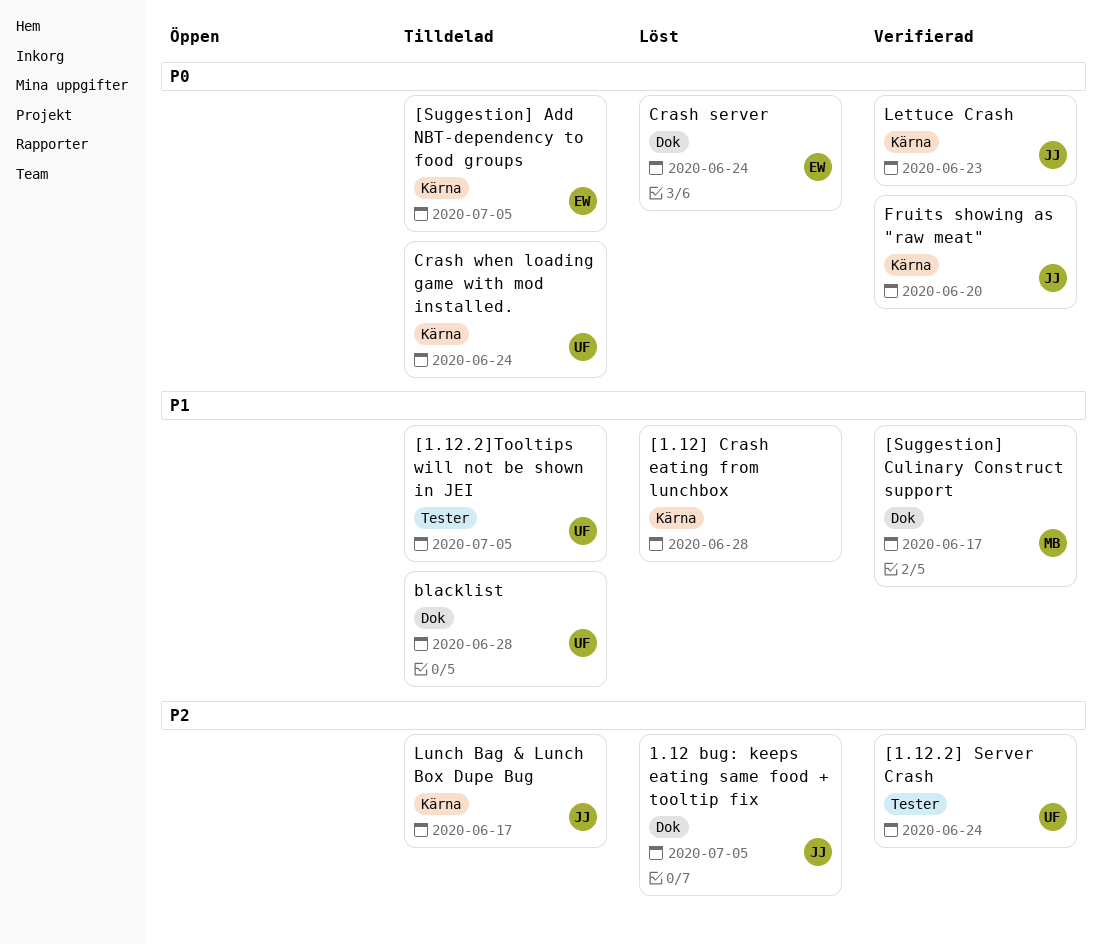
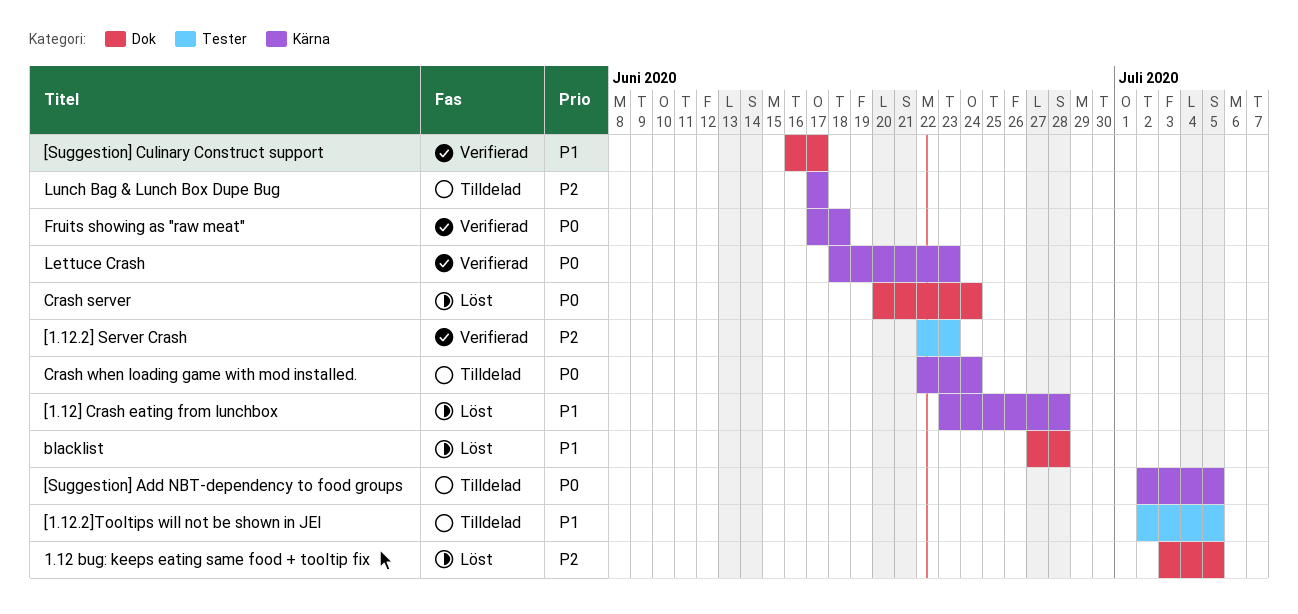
[1.12.2] Server Crash, due: Jun 24 -> Jun 23
blacklist, status: Tilldelad -> Löst
Fruits showing as "raw meat", due: Jun 20 -> Jun 18

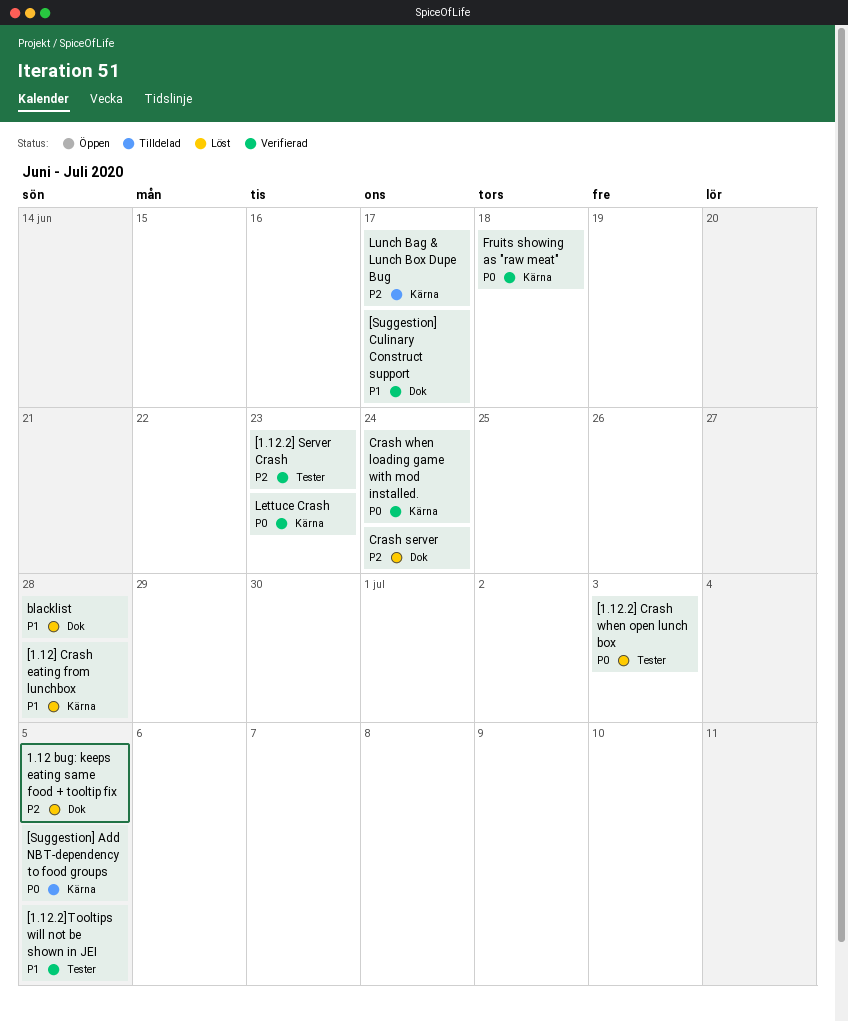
[1.12.2] Crash when open lunch box: none -> present
[1.12.2]Tooltips will not be shown in JEI, status: Tilldelad -> Verifierad
Crash server, priority: P0 -> P2
Crash when loading game with mod installed., status: Tilldelad -> Verifierad

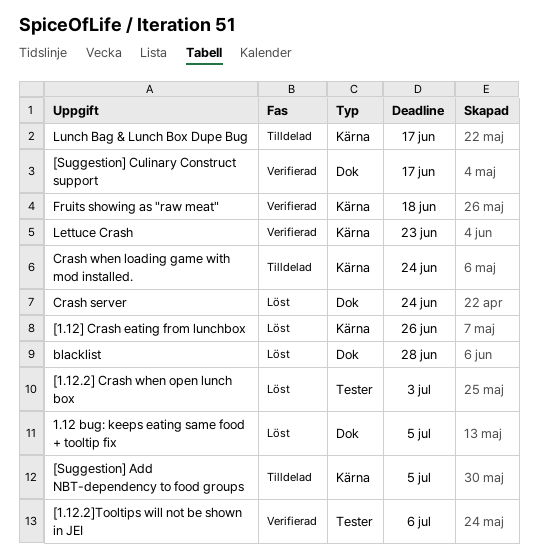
[1.12.2] Server Crash: present -> none
[1.12.2]Tooltips will not be shown in JEI, due: Jul 5 -> Jul 6
[1.12] Crash eating from lunchbox, due: Jun 28 -> Jun 26
Crash when loading game with mod installed., status: Verifierad -> Tilldelad

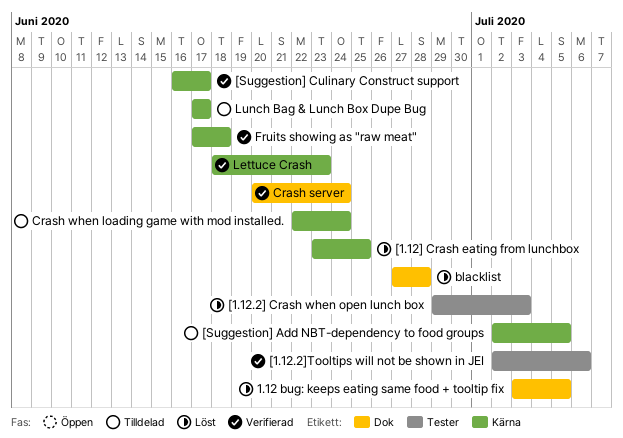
[1.12] Crash eating from lunchbox, due: Jun 26 -> Jun 25
[Suggestion] Culinary Construct support, label: Dok -> Kärna
Crash server, status: Löst -> Verifierad

